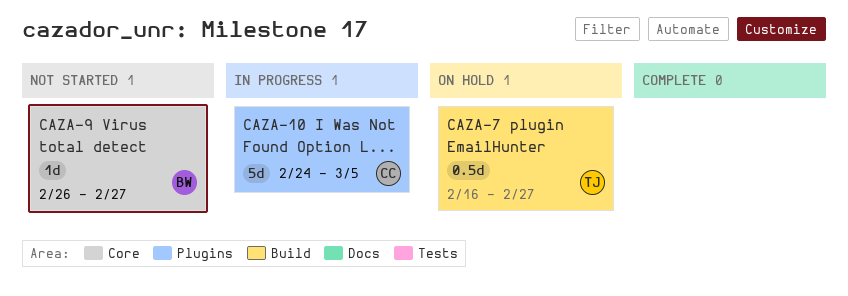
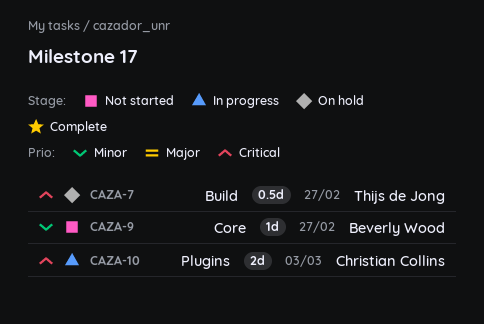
CAZA-10, estimate: 5d -> 2d
CAZA-10, due: Mar 5 -> Mar 3

